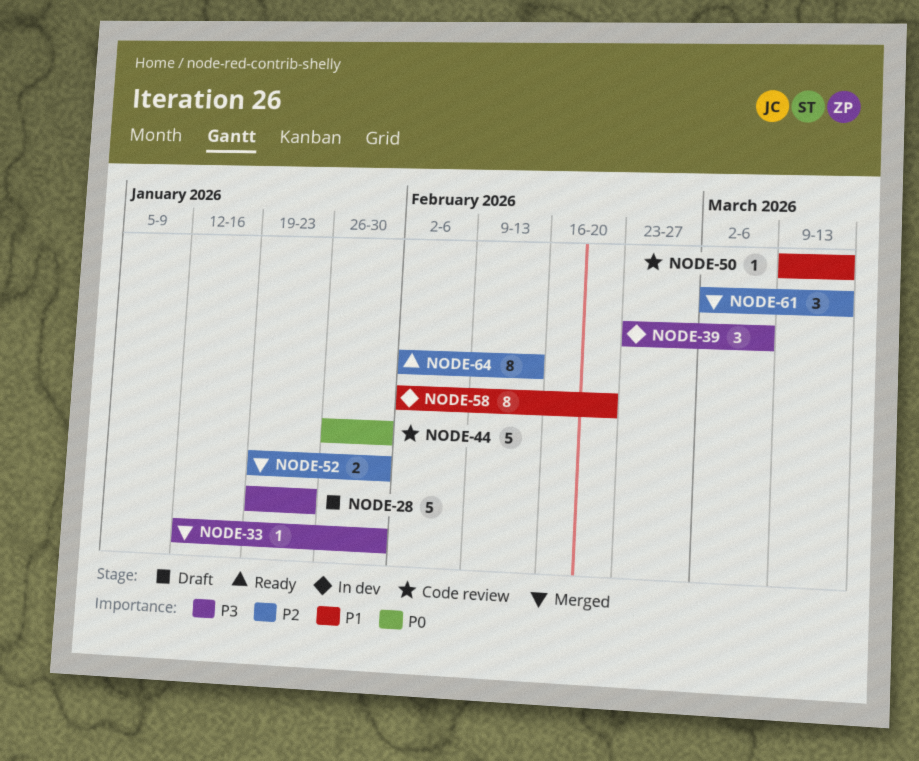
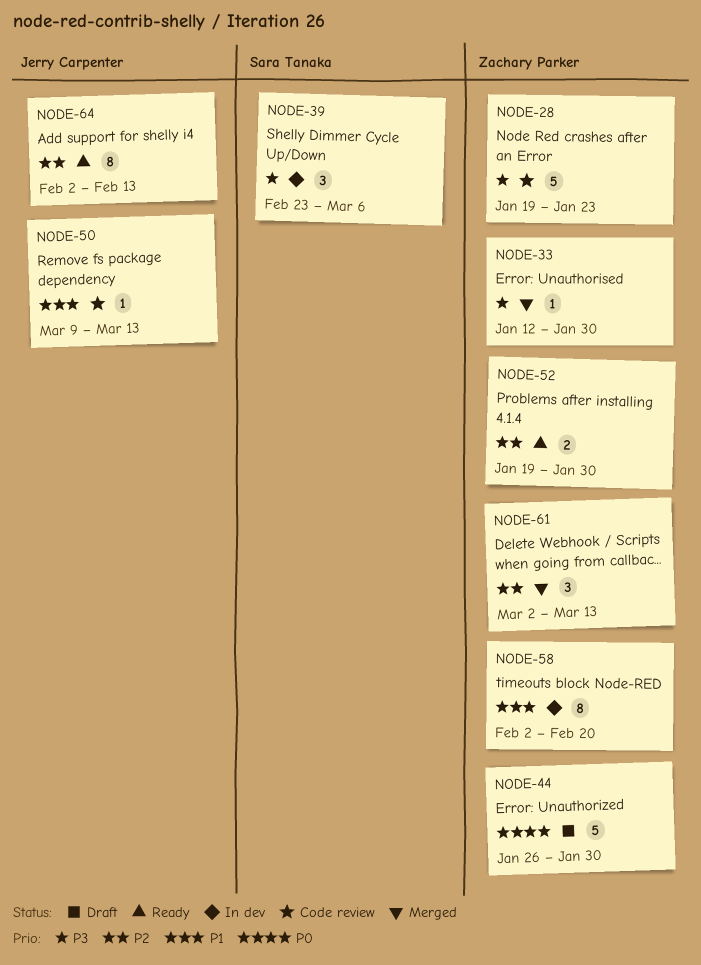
NODE-28, status: Draft -> Code review
NODE-44, status: Code review -> Draft
NODE-52, status: Merged -> Ready

